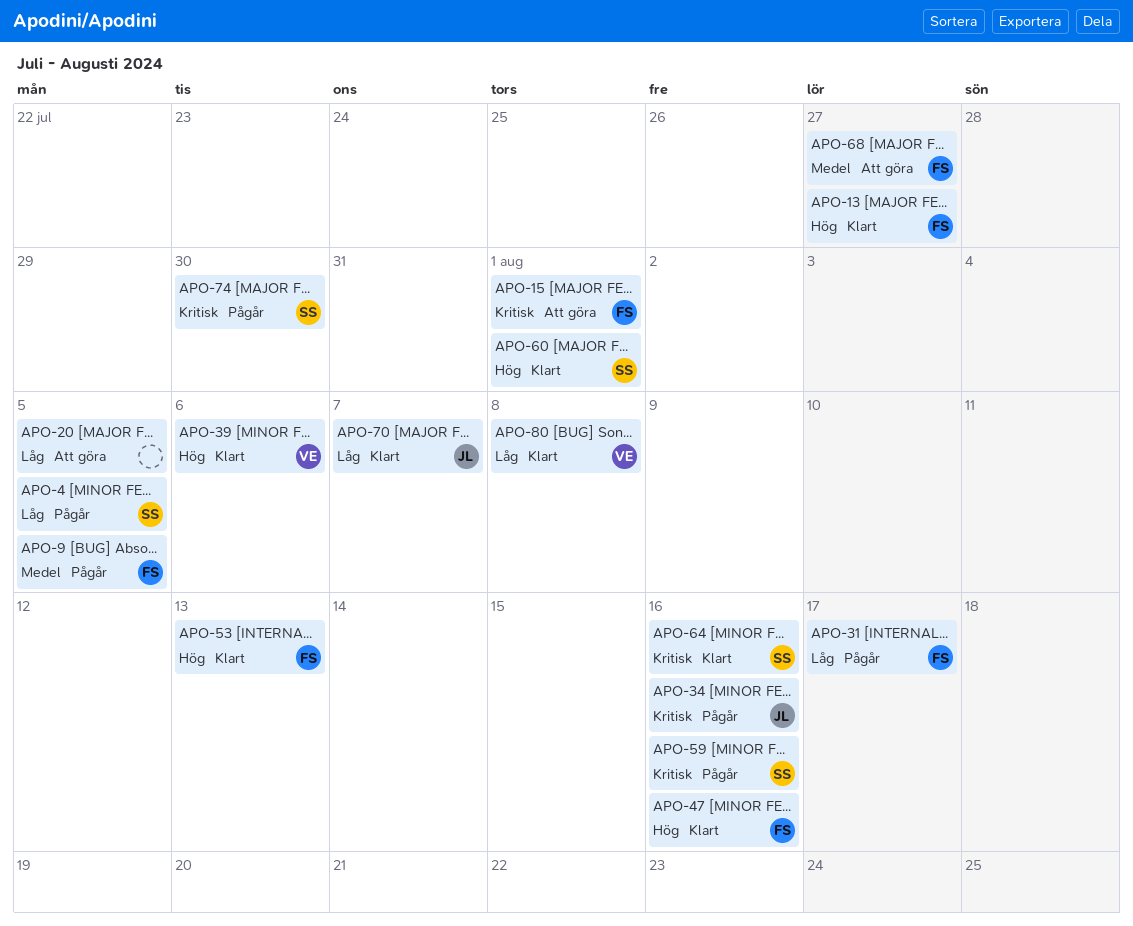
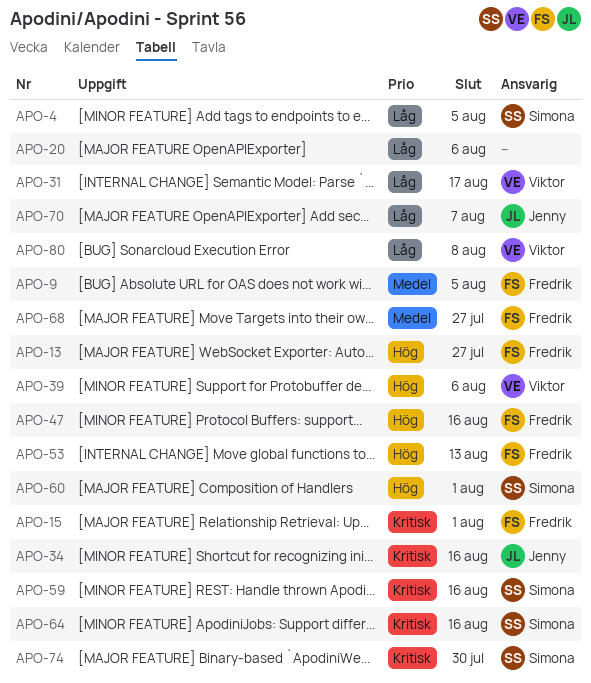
APO-20, due: Aug 5 -> Aug 6
APO-31, owner: Fredrik -> Viktor

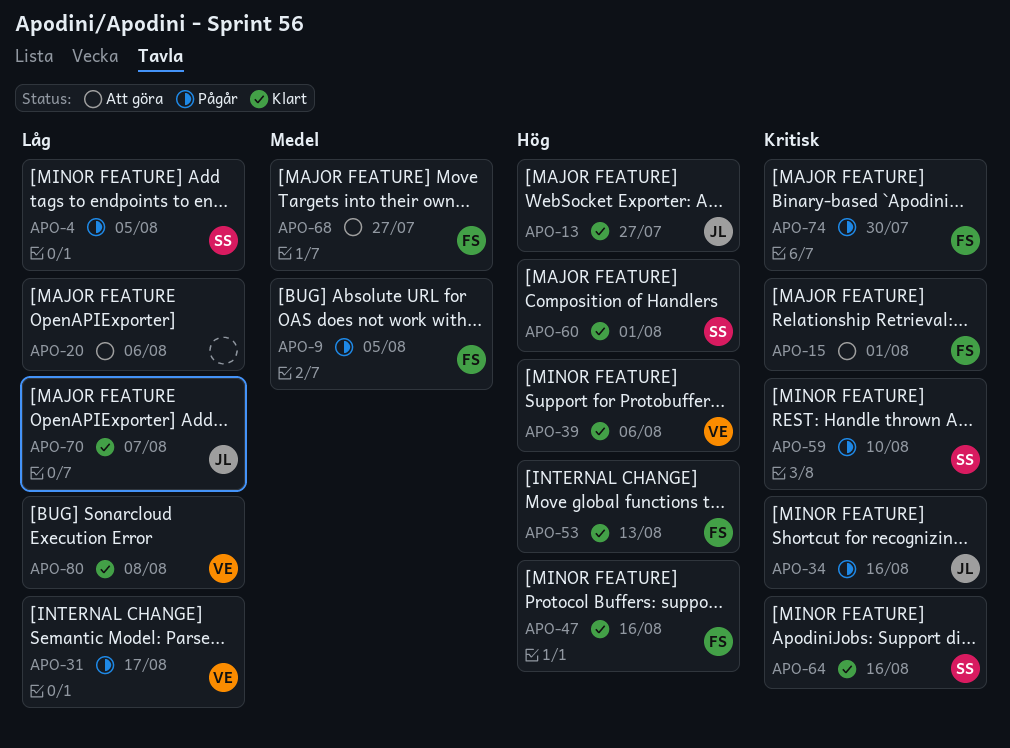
APO-13, owner: Fredrik -> Jenny
APO-59, due: Aug 16 -> Aug 10
APO-74, owner: Simona -> Fredrik

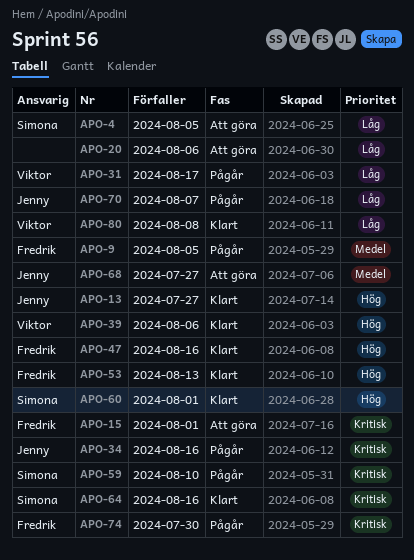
APO-4, status: Pågår -> Att göra
APO-68, owner: Fredrik -> Jenny
APO-70, status: Klart -> Pågår

